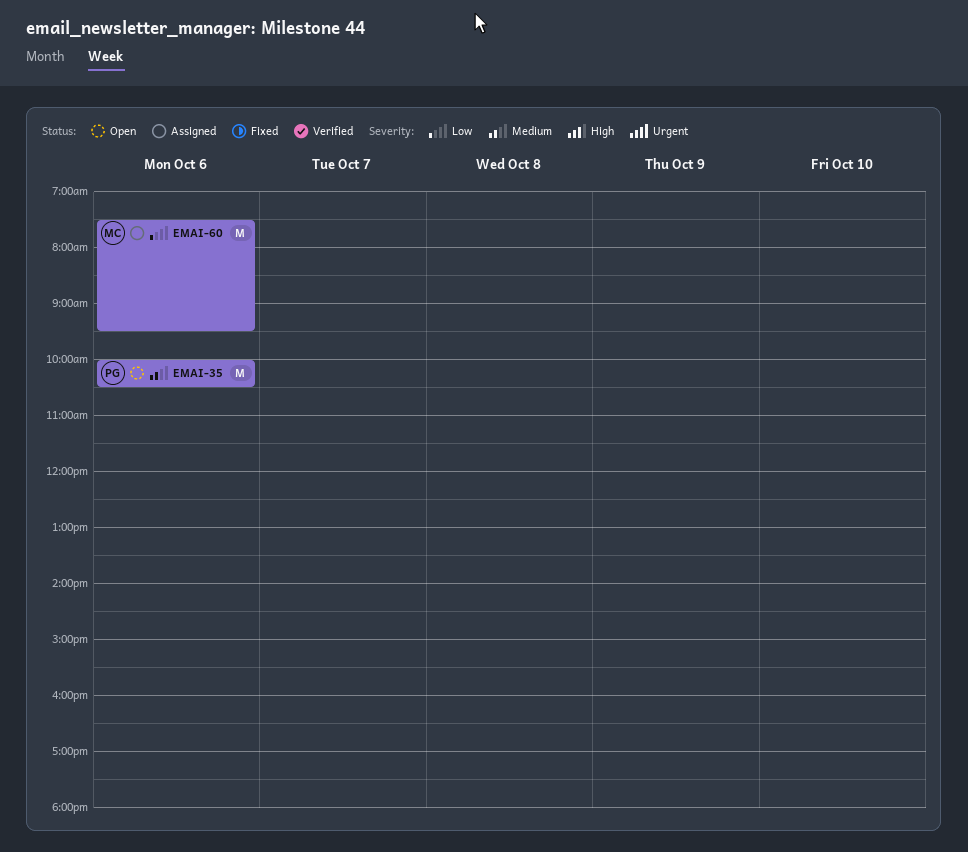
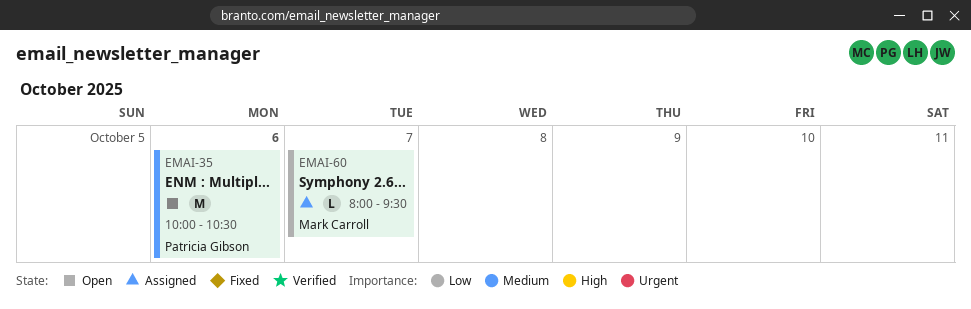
EMAI-60, estimate: M -> L
EMAI-60, day: Oct 6 -> Oct 7
EMAI-60, begins: 07:30 -> 08:00

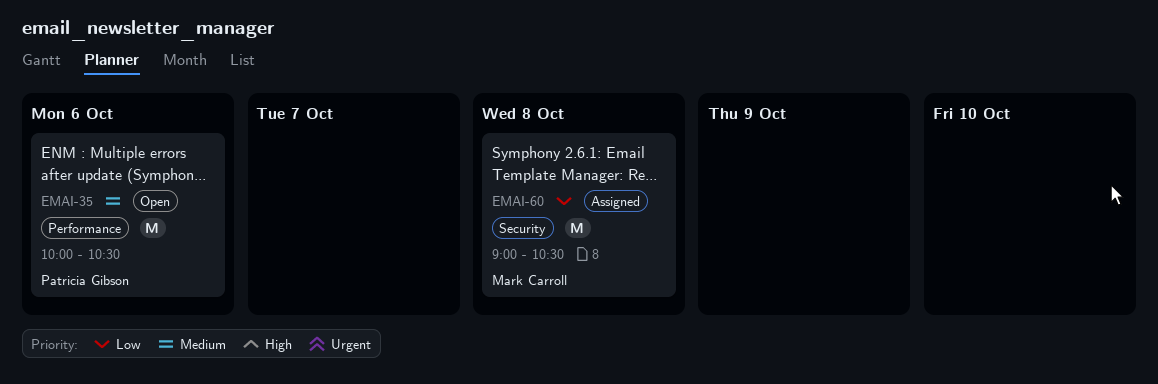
EMAI-60, estimate: L -> M
EMAI-60, day: Oct 7 -> Oct 8
EMAI-60, begins: 08:00 -> 09:00
EMAI-60, ends: 09:30 -> 10:30

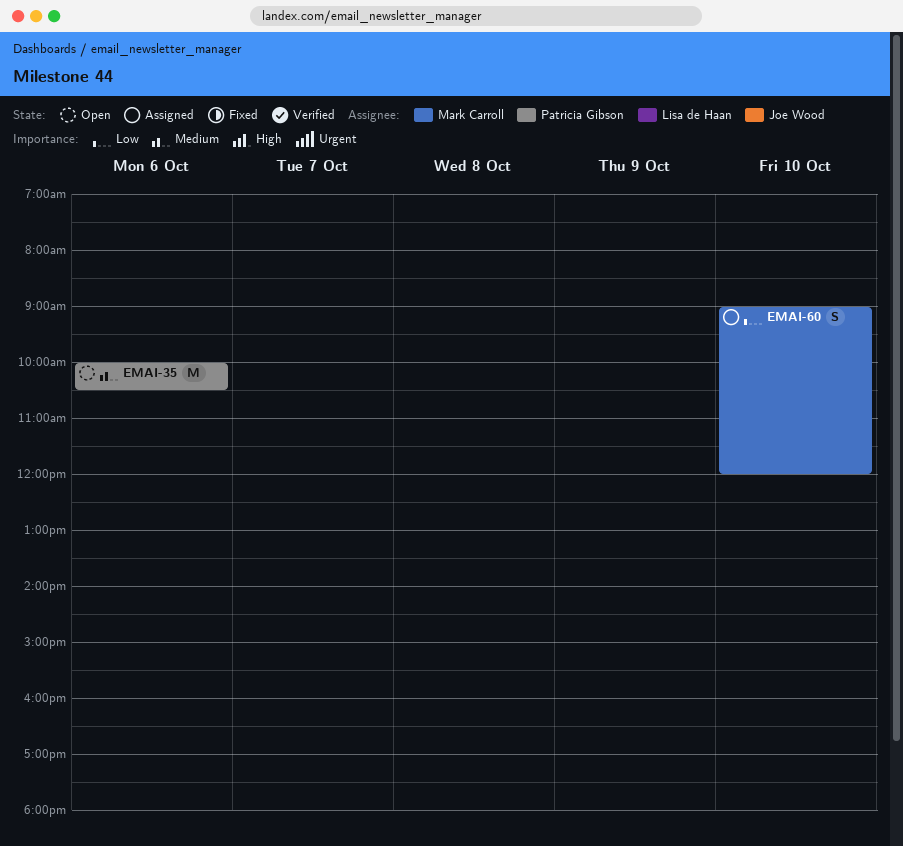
EMAI-60, estimate: M -> S
EMAI-60, day: Oct 8 -> Oct 10
EMAI-60, ends: 10:30 -> 12:00

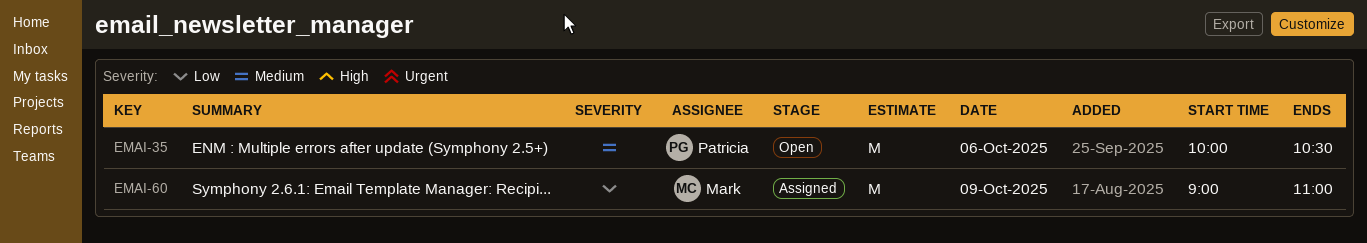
EMAI-60, estimate: S -> M
EMAI-60, day: Oct 10 -> Oct 9
EMAI-60, ends: 12:00 -> 11:00

